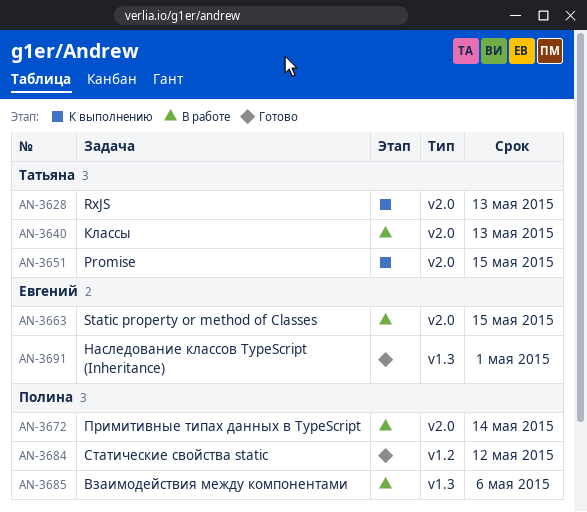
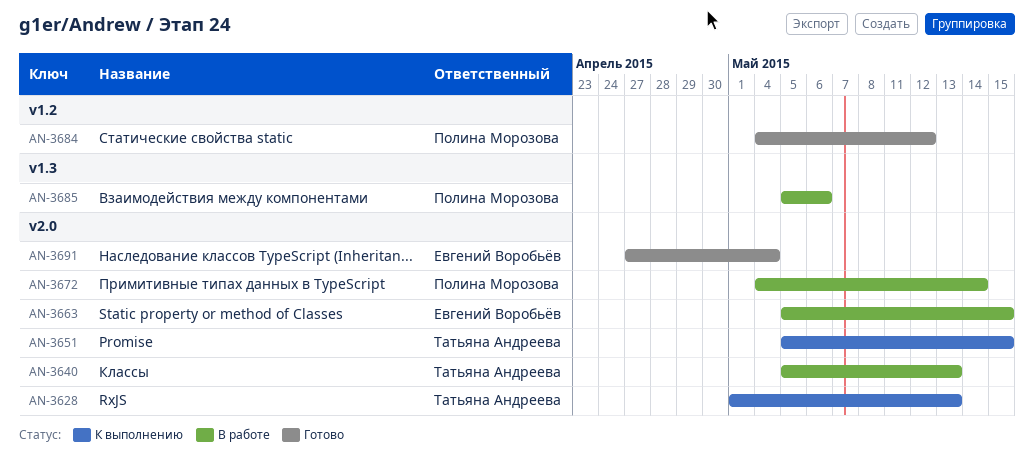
AN-3691, label: v1.3 -> v2.0
AN-3691, due: May 1 -> May 4

